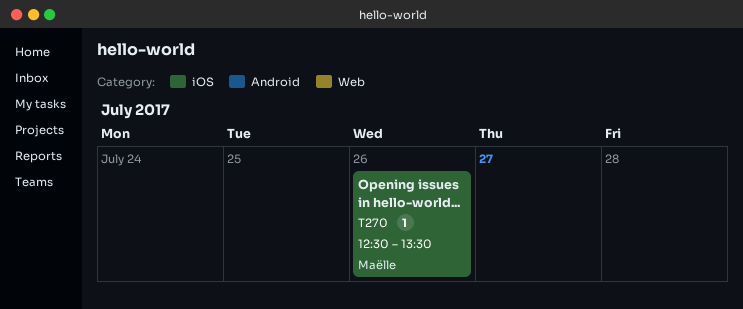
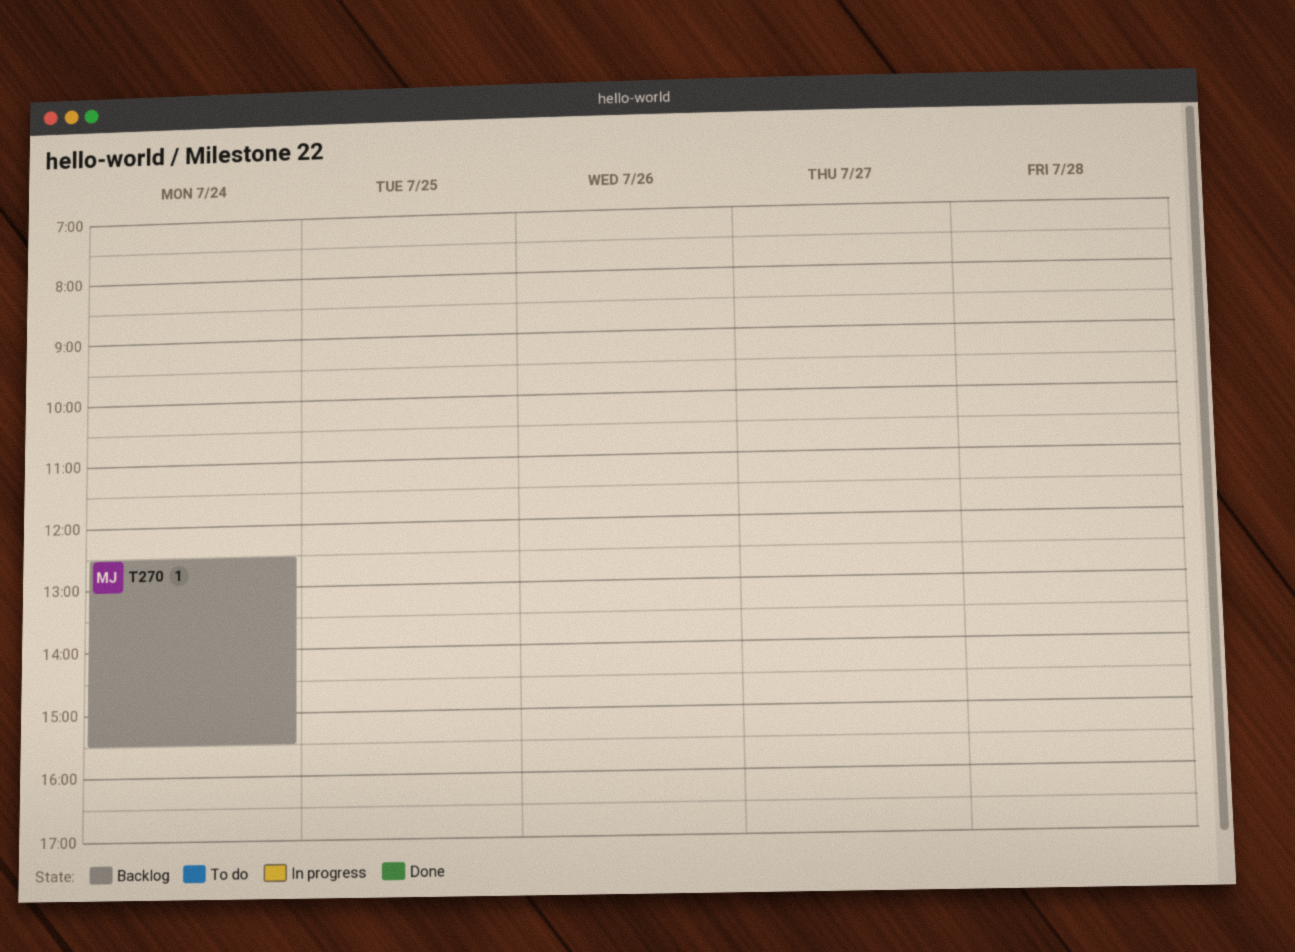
T270, day: Jul 26 -> Jul 24
T270, ends: 13:30 -> 15:30

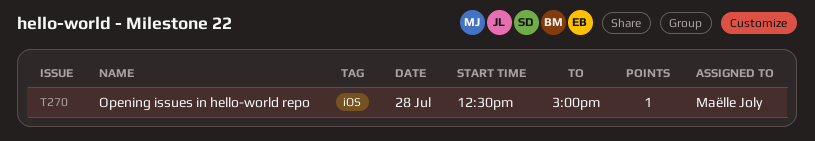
T270, day: Jul 24 -> Jul 28
T270, ends: 15:30 -> 15:00

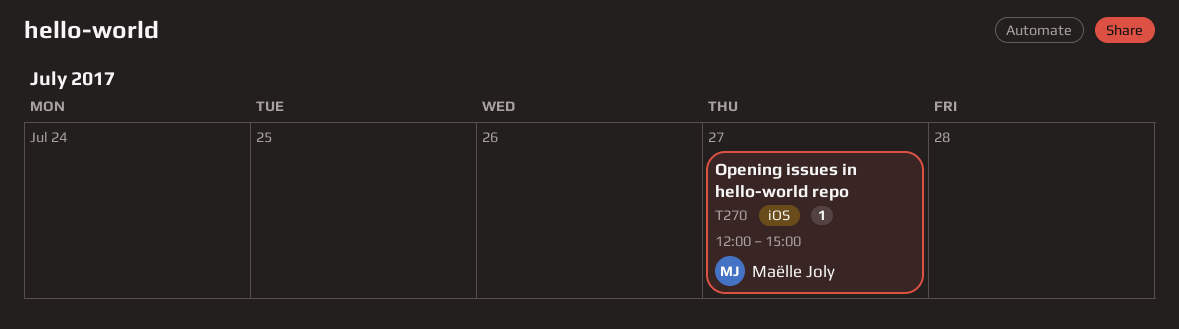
T270, day: Jul 28 -> Jul 27
T270, begins: 12:30 -> 12:00

